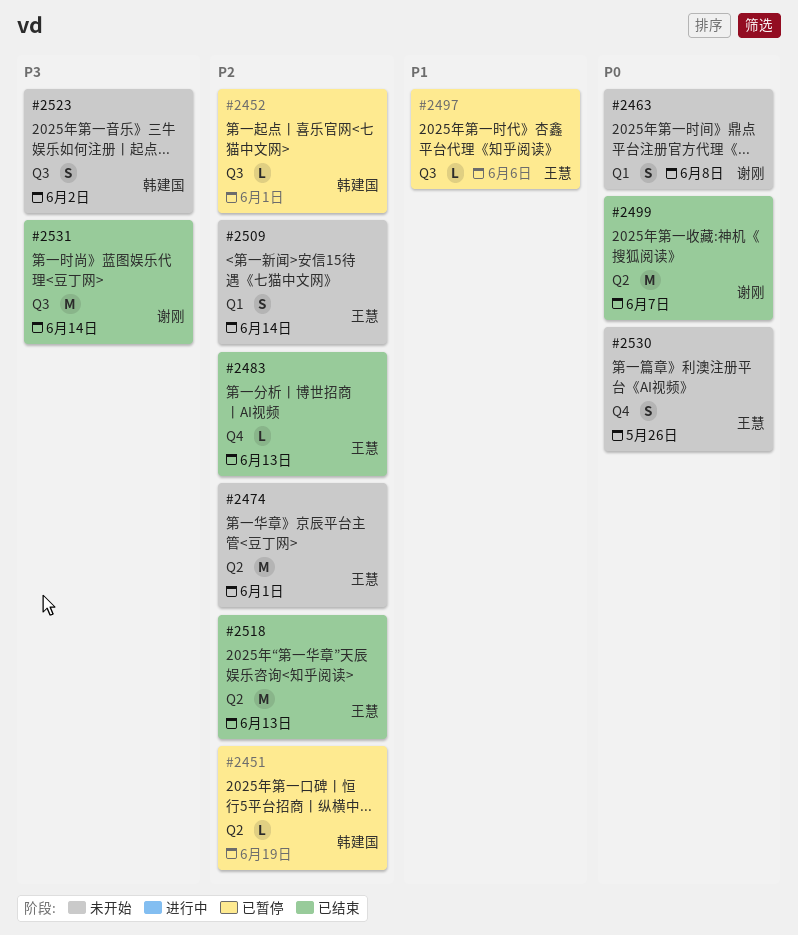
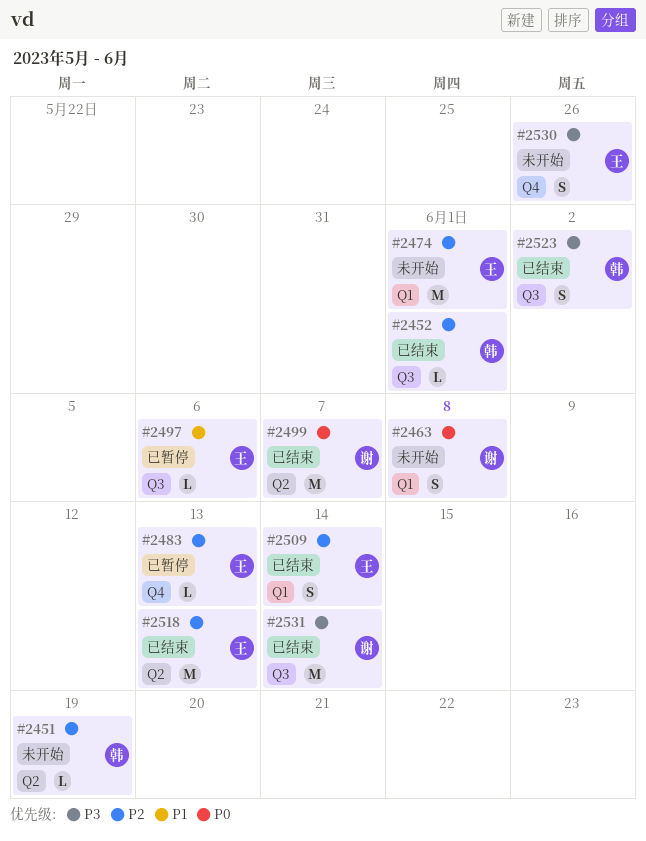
#2451, status: 已暂停 -> 未开始
#2452, status: 已暂停 -> 已结束
#2474, label: Q2 -> Q1
#2483, status: 已结束 -> 已暂停
#2509, status: 未开始 -> 已结束
#2523, status: 未开始 -> 已结束
#2530, priority: P0 -> P3

